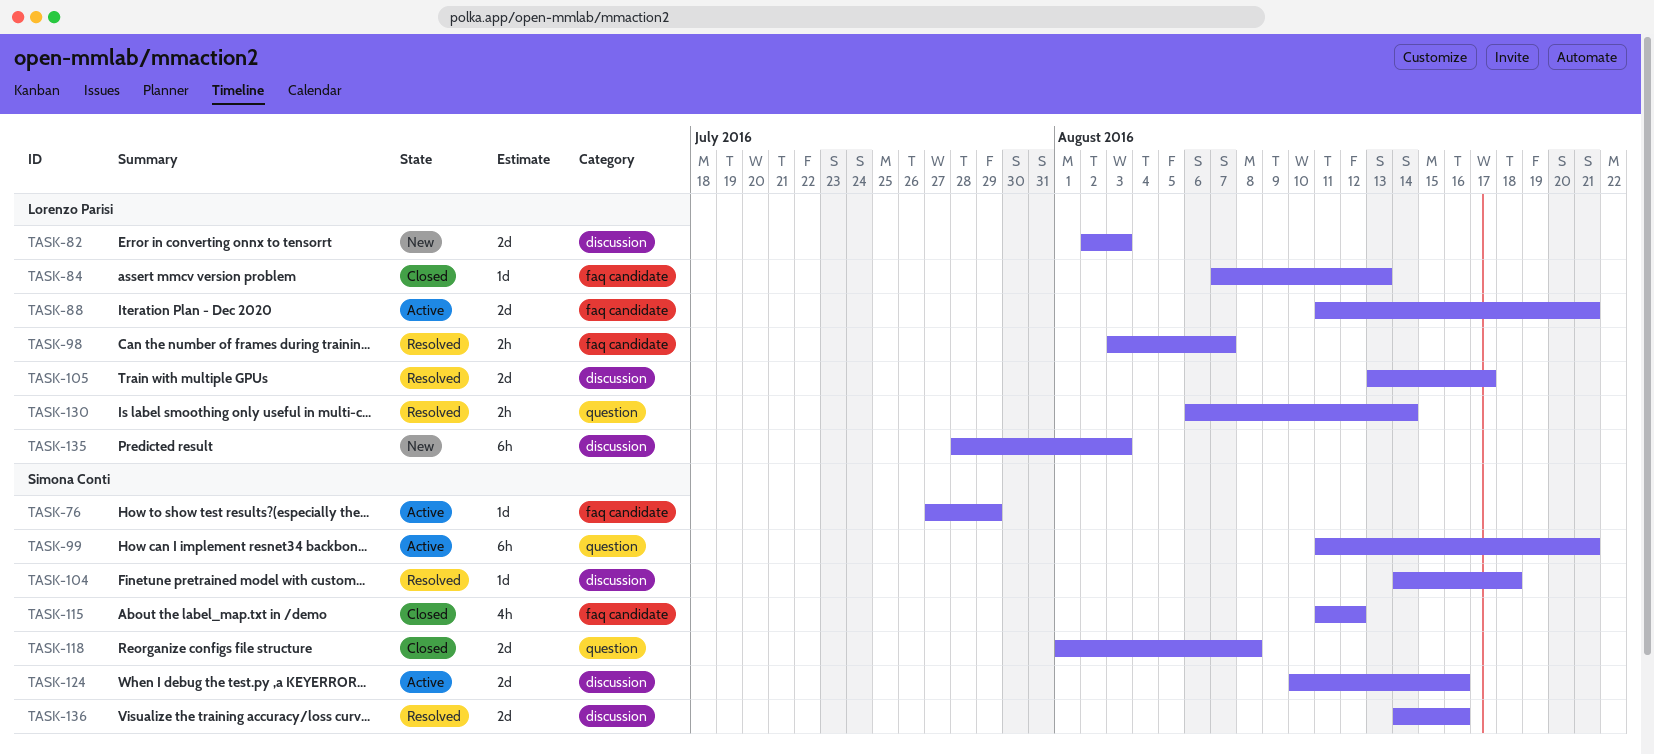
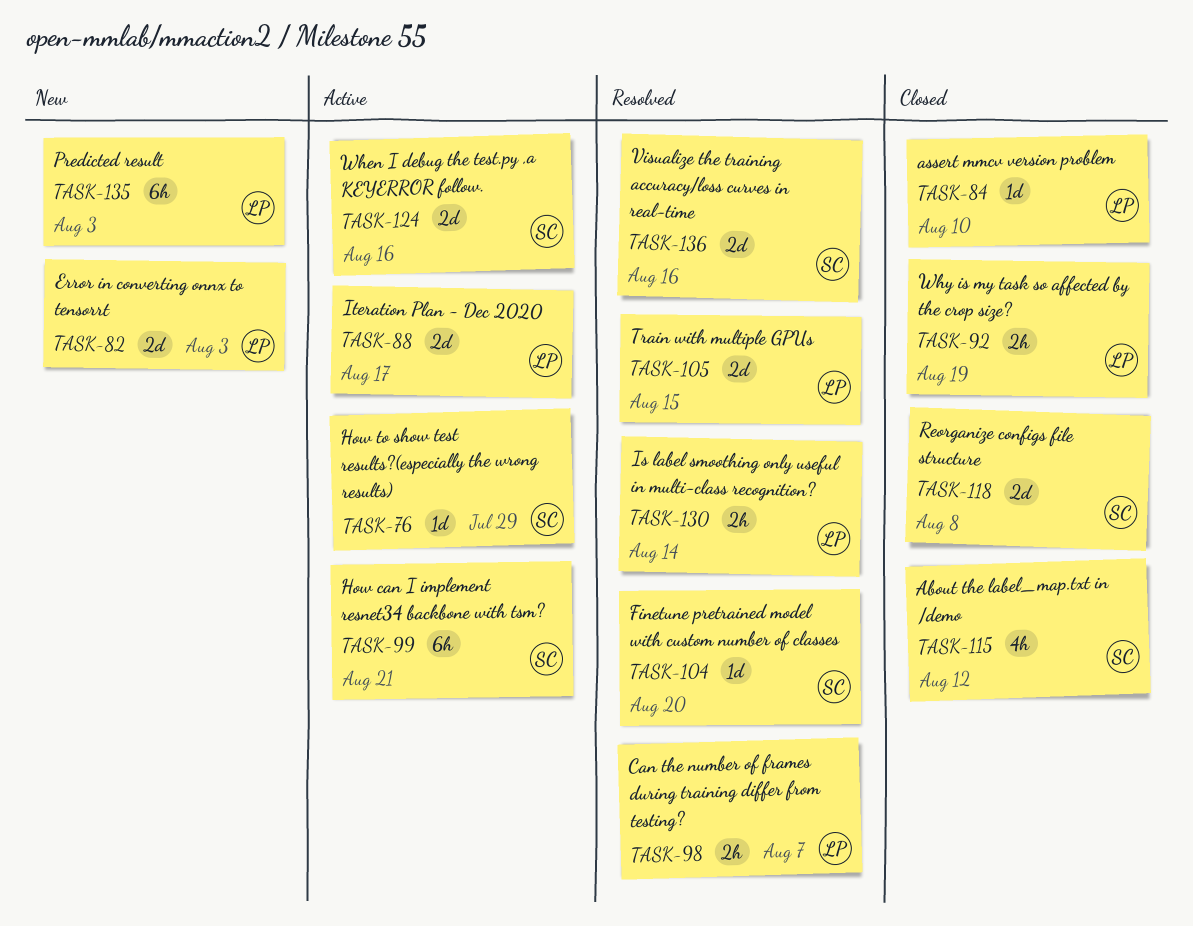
TASK-84, due: Aug 13 -> Aug 10
TASK-88, due: Aug 21 -> Aug 17
TASK-92: none -> present
TASK-104, due: Aug 18 -> Aug 20
TASK-105, due: Aug 17 -> Aug 15

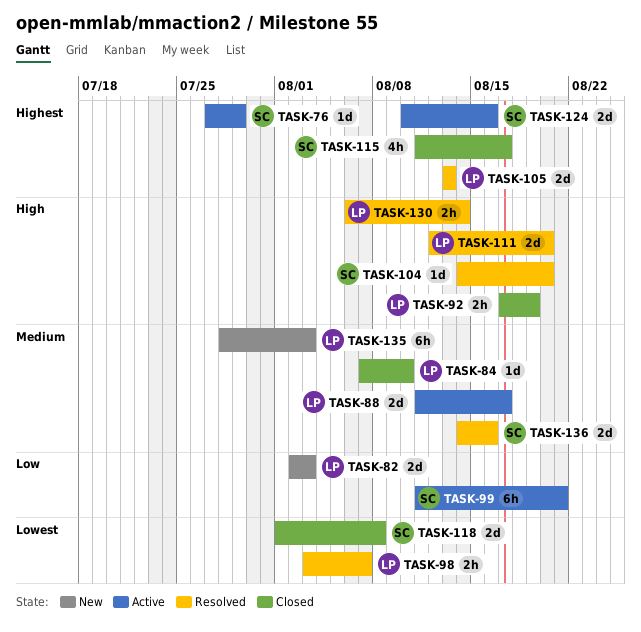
TASK-105, due: Aug 15 -> Aug 13
TASK-111: none -> present
TASK-115, due: Aug 12 -> Aug 17

